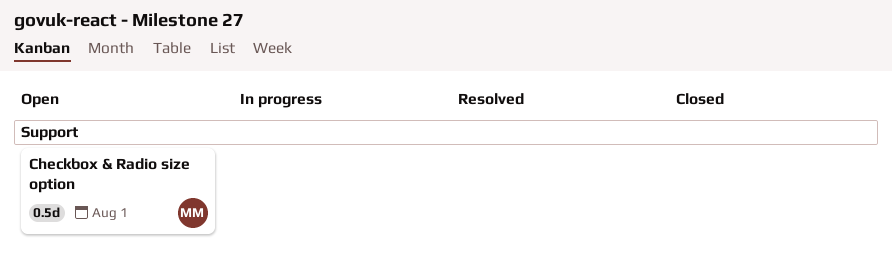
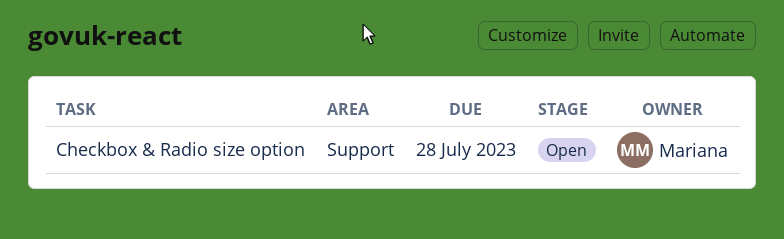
Checkbox & Radio size option, due: Aug 1 -> Jul 28

